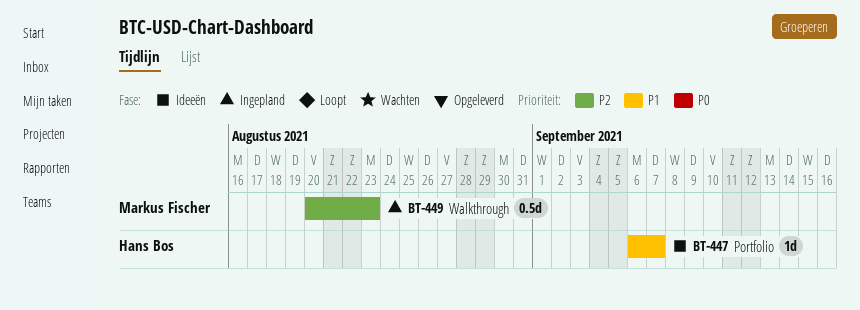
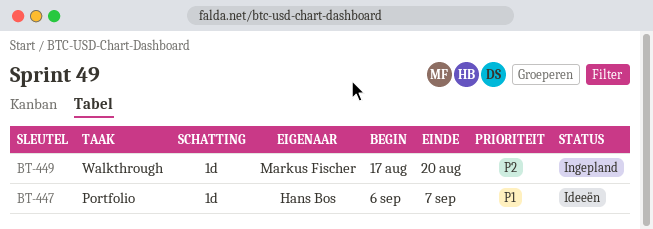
BT-449, estimate: 0.5d -> 1d
BT-449, start: Aug 20 -> Aug 17
BT-449, due: Aug 23 -> Aug 20

